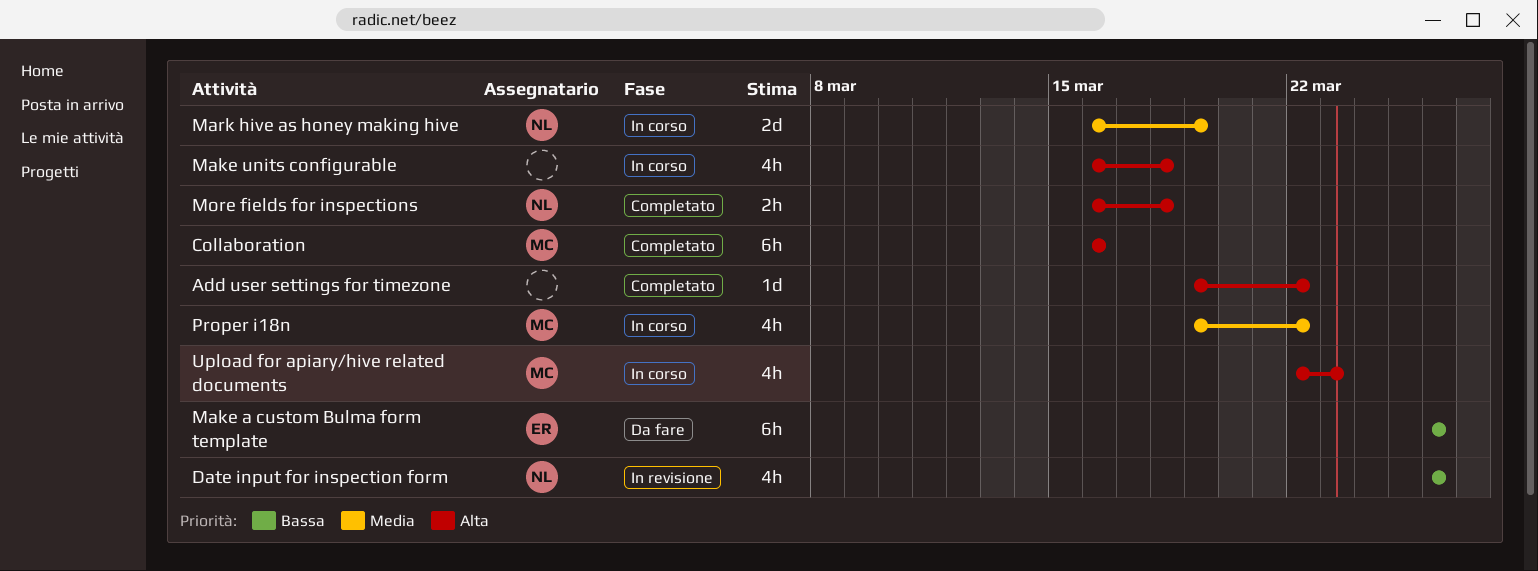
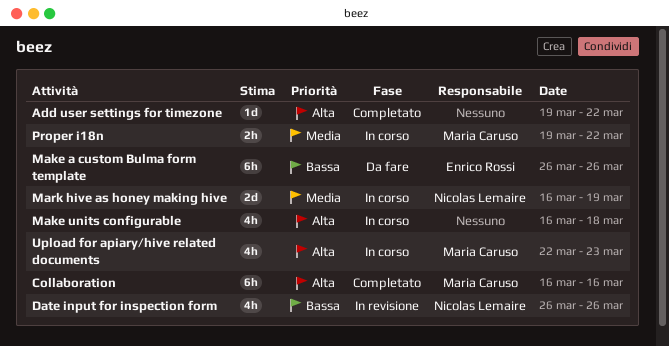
More fields for inspections: present -> none
Proper i18n, estimate: 4h -> 2h

